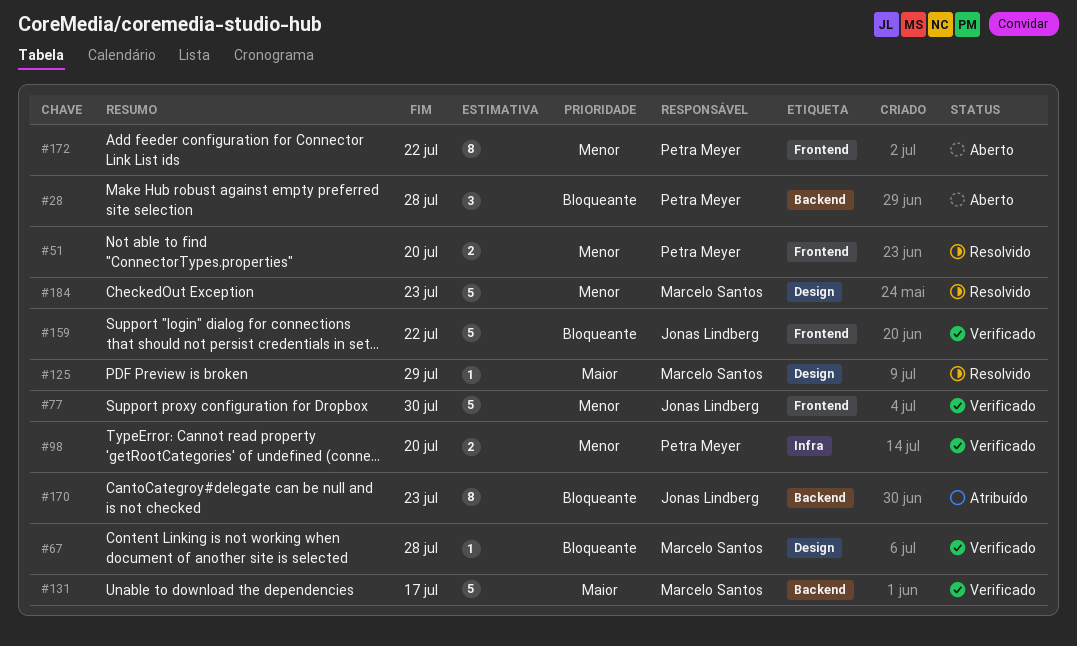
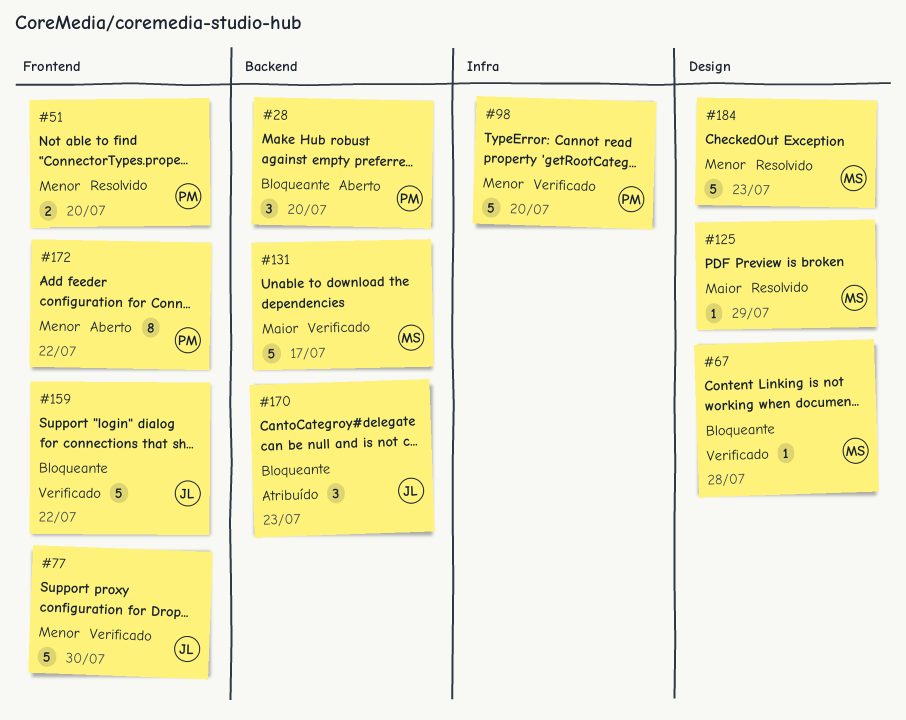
#28, due: Jul 28 -> Jul 20
#98, estimate: 2 -> 5
#170, estimate: 8 -> 3

